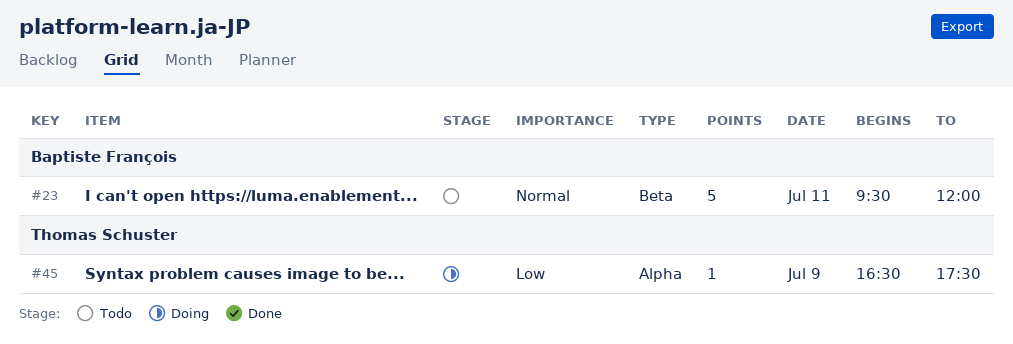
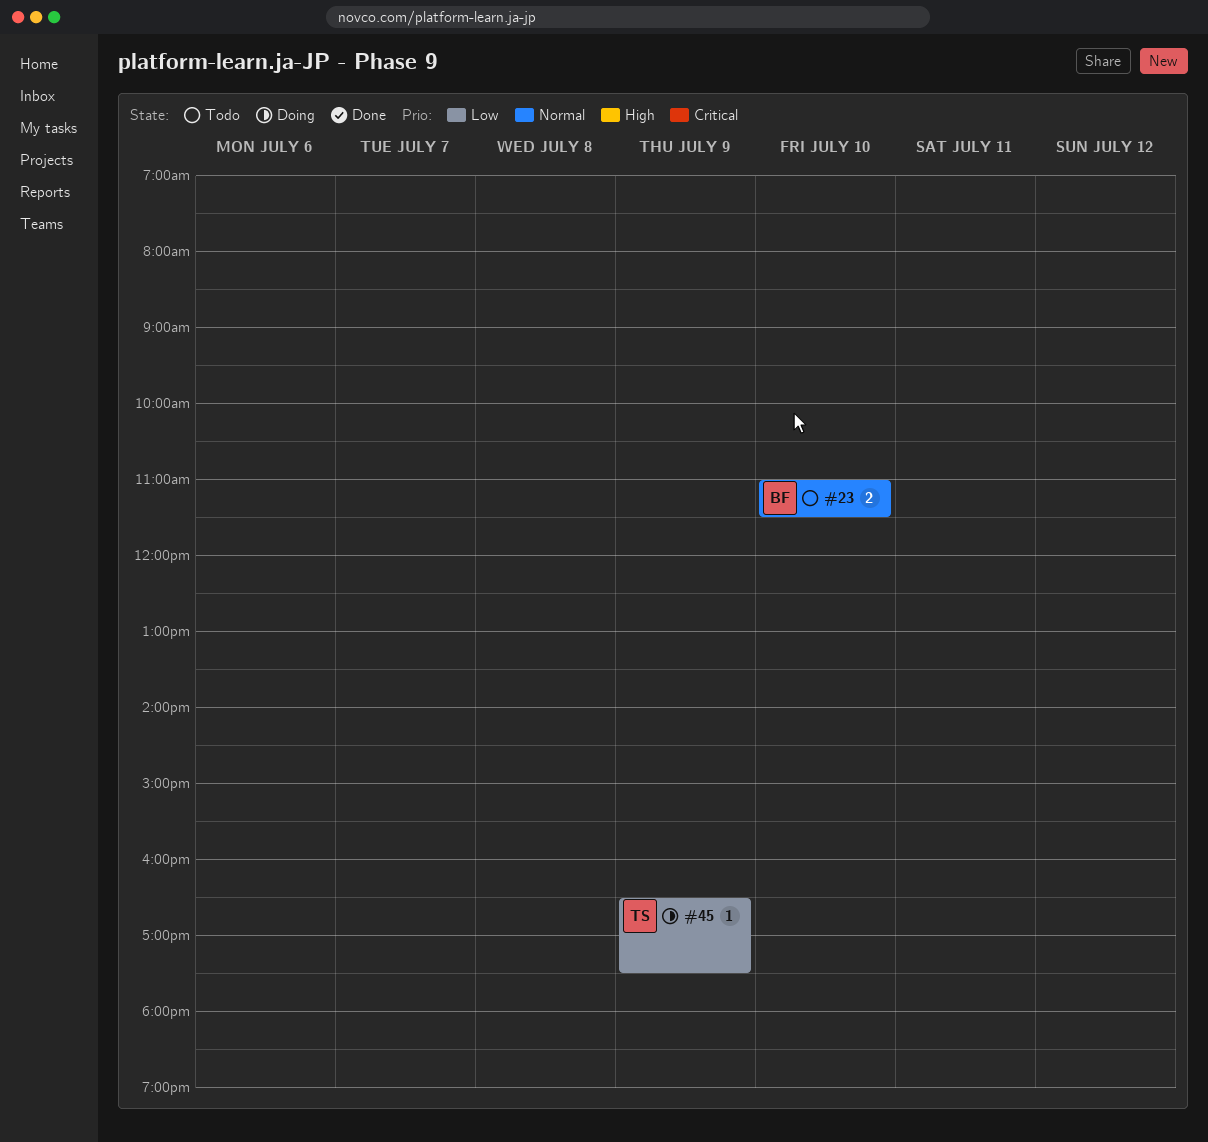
#23, estimate: 5 -> 2
#23, day: Jul 11 -> Jul 10
#23, begins: 09:30 -> 11:00
#23, ends: 12:00 -> 11:30

